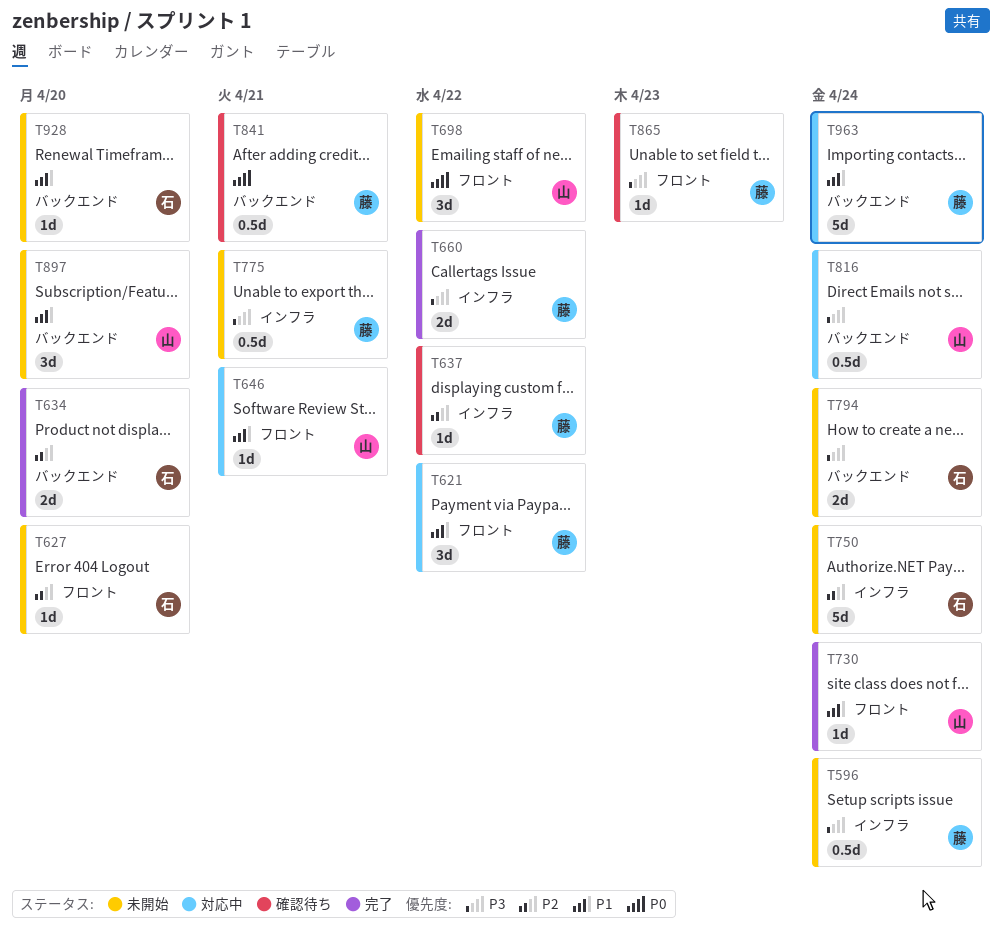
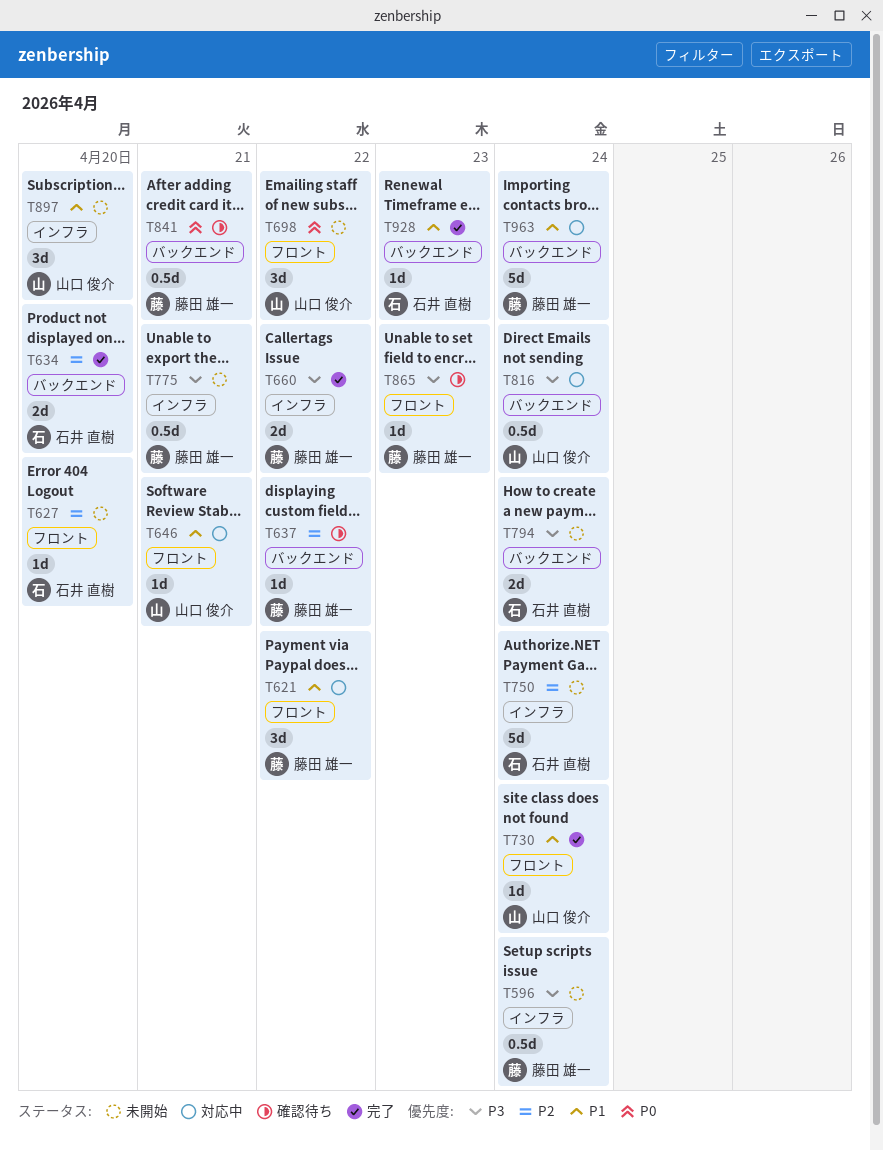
T637, label: インフラ -> バックエンド
T897, label: バックエンド -> インフラ
T928, status: 未開始 -> 完了
T928, due: Apr 20 -> Apr 23

